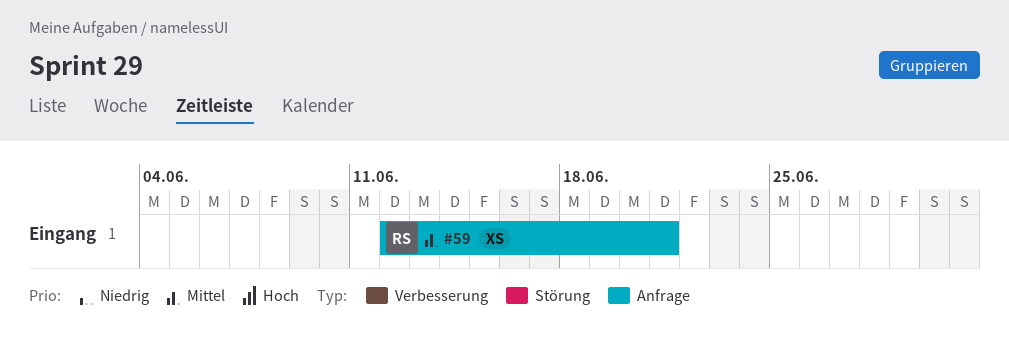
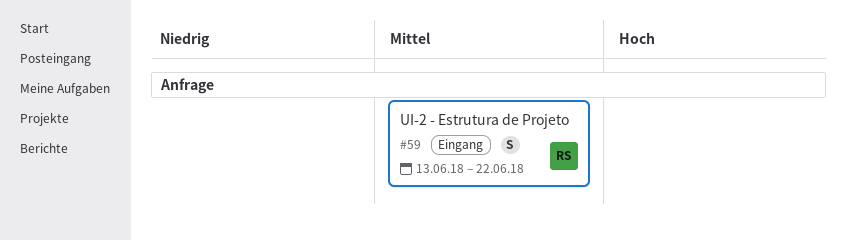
#59, estimate: XS -> S
#59, start: Jun 12 -> Jun 13
#59, due: Jun 21 -> Jun 22

